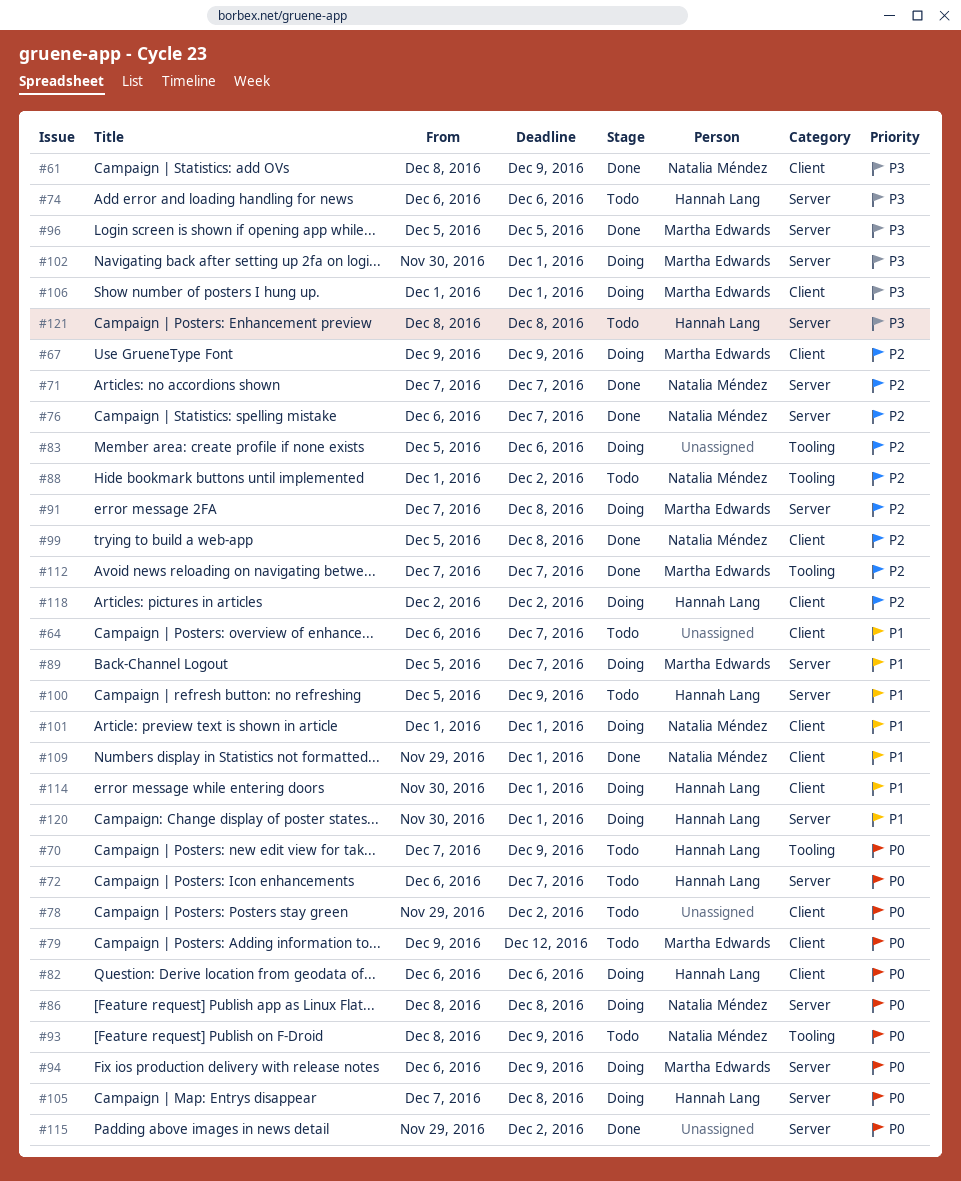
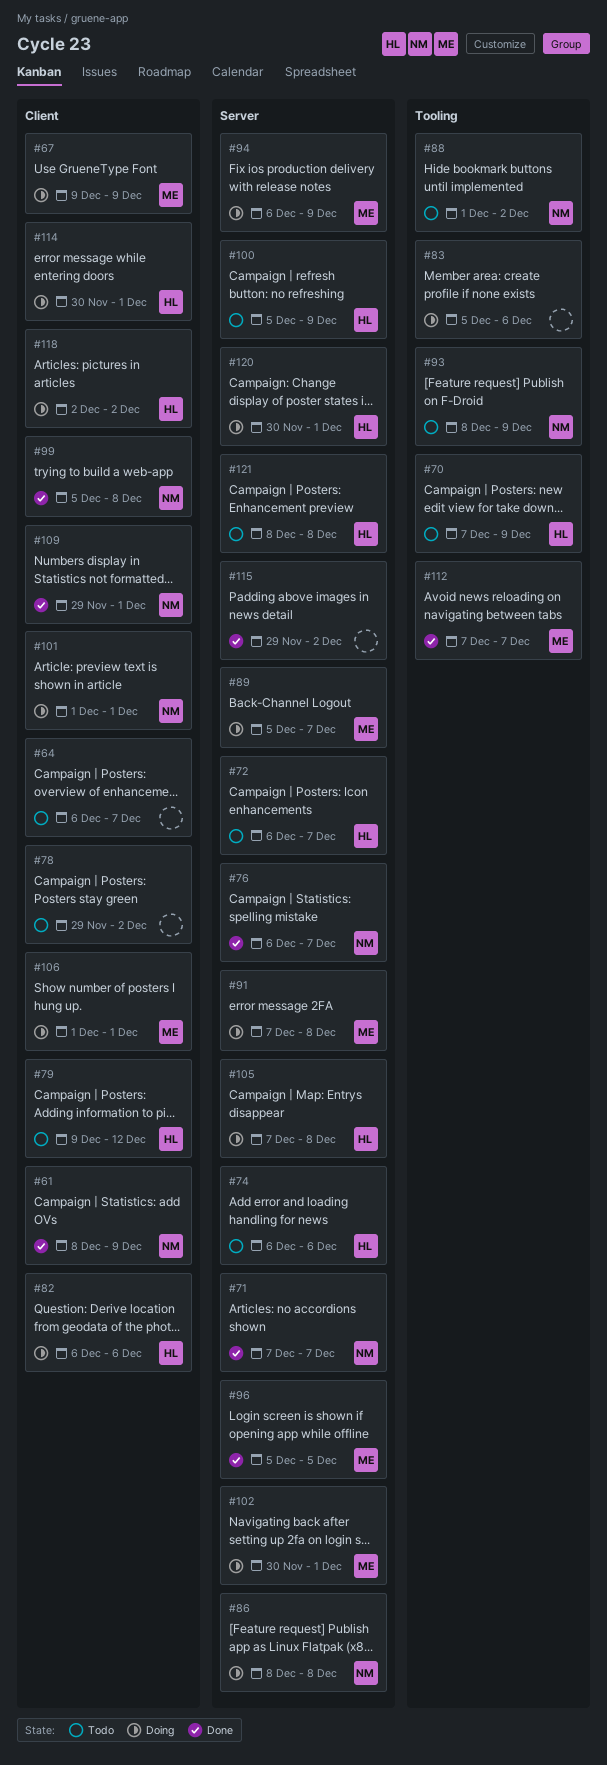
#79, owner: Martha Edwards -> Hannah Lang

